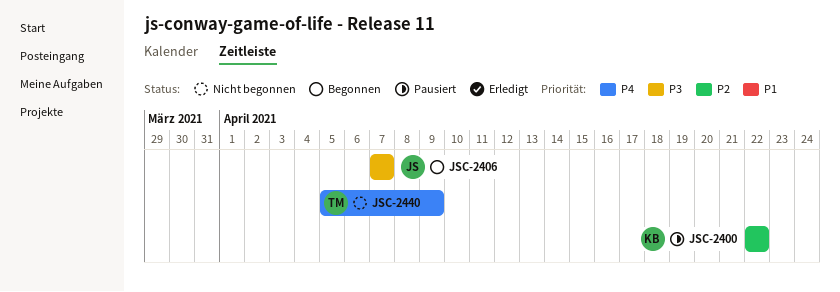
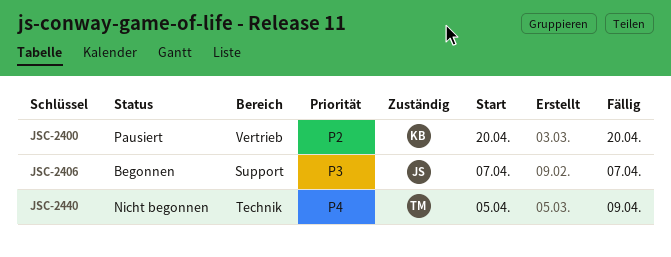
JSC-2400, start: Apr 22 -> Apr 20
JSC-2400, due: Apr 22 -> Apr 20

